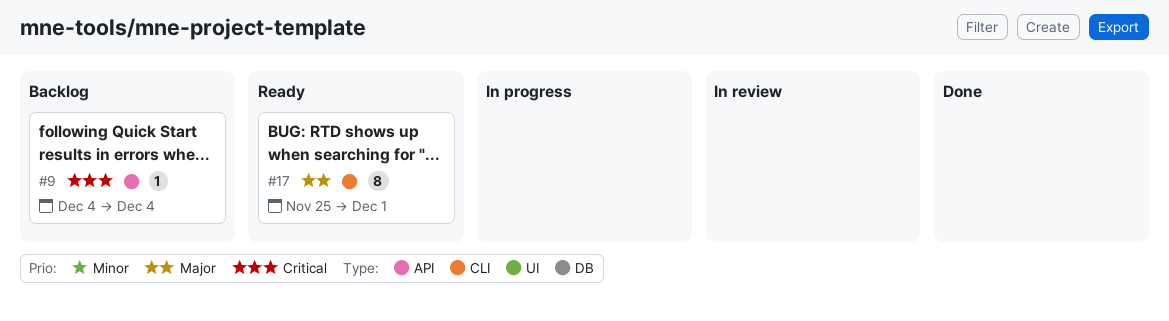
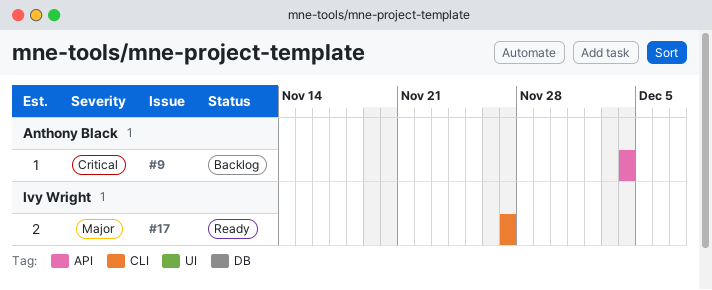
#17, estimate: 8 -> 2
#17, start: Nov 25 -> Nov 27
#17, due: Dec 1 -> Nov 27

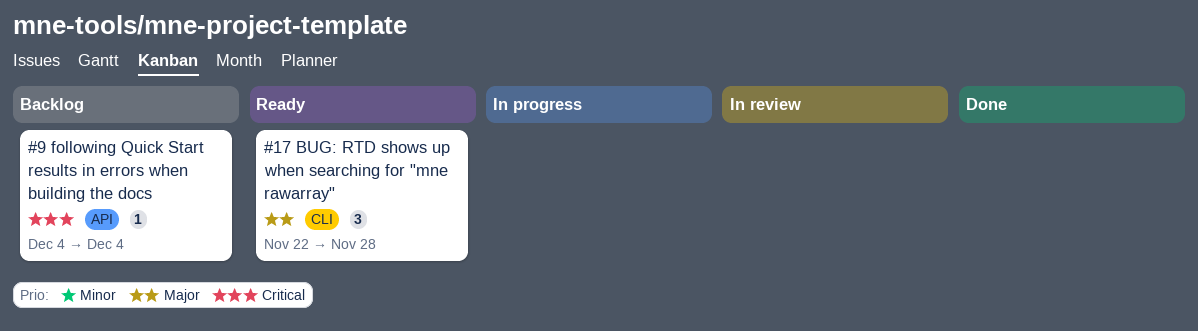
#17, estimate: 2 -> 3
#17, start: Nov 27 -> Nov 22
#17, due: Nov 27 -> Nov 28

